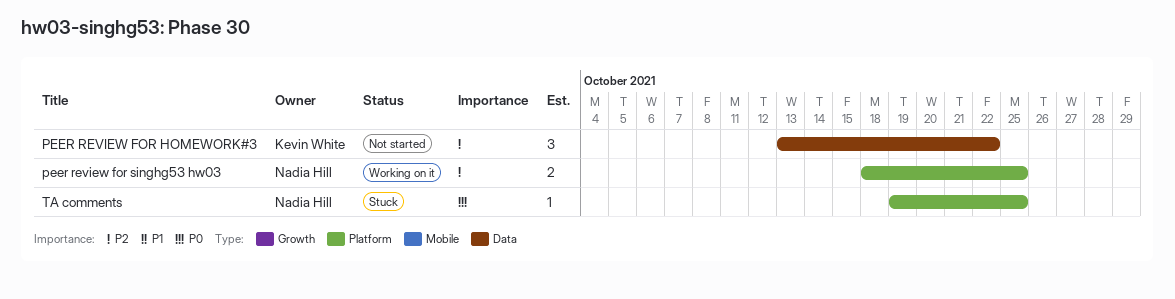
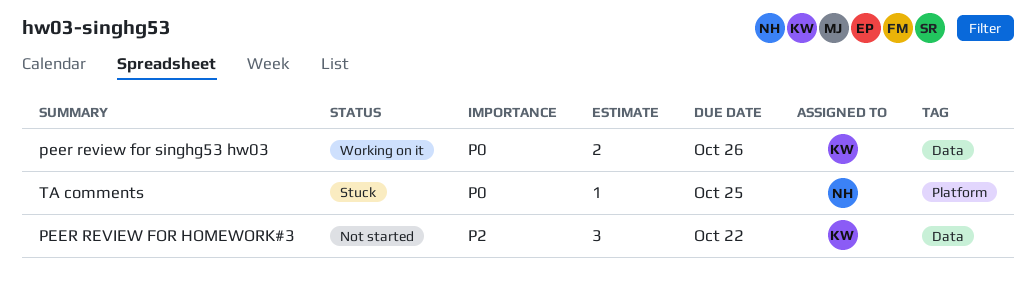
peer review for singhg53 hw03, owner: Nadia Hill -> Kevin White
peer review for singhg53 hw03, priority: P2 -> P0
peer review for singhg53 hw03, label: Platform -> Data
peer review for singhg53 hw03, due: Oct 25 -> Oct 26

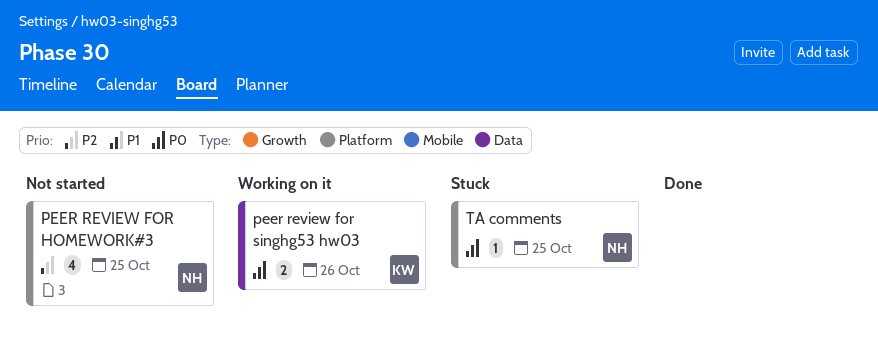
PEER REVIEW FOR HOMEWORK#3, owner: KW -> NH
PEER REVIEW FOR HOMEWORK#3, label: Data -> Platform
PEER REVIEW FOR HOMEWORK#3, estimate: 3 -> 4
PEER REVIEW FOR HOMEWORK#3, due: Oct 22 -> Oct 25

